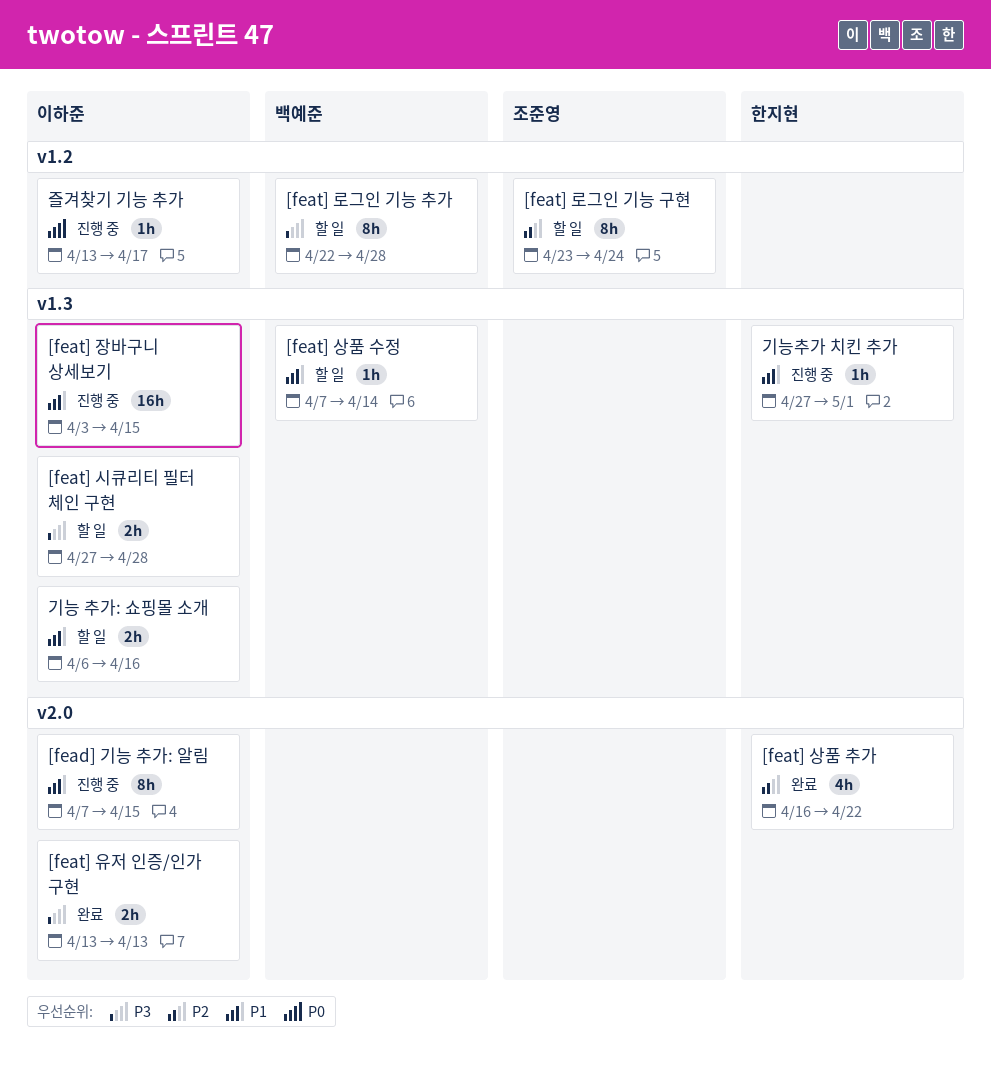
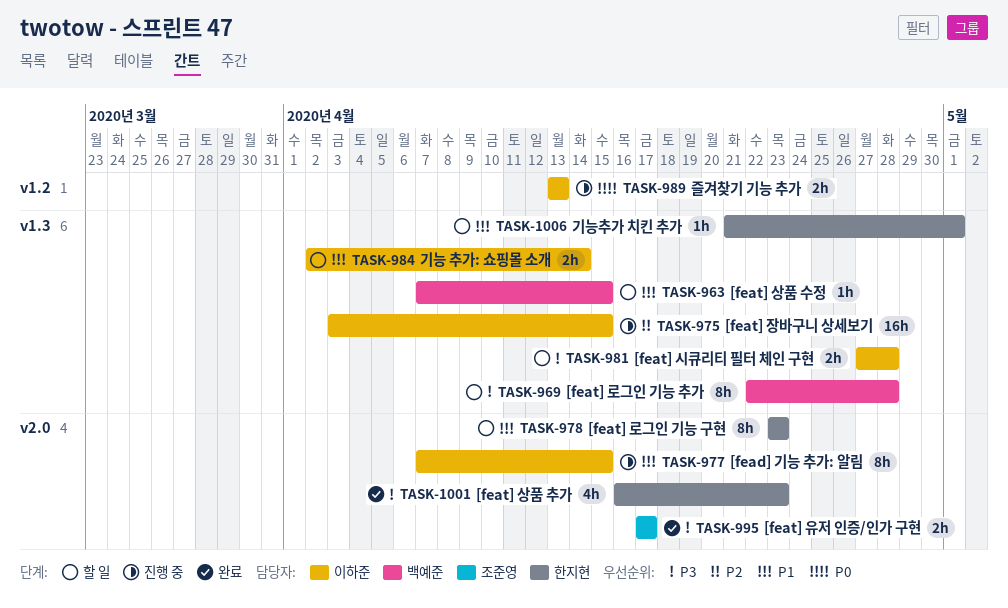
[feat] 로그인 기능 구현, owner: 조준영 -> 한지현
[feat] 로그인 기능 구현, priority: P2 -> P1
[feat] 로그인 기능 구현, label: v1.2 -> v2.0
[feat] 로그인 기능 구현, due: Apr 24 -> Apr 23
[feat] 로그인 기능 추가, label: v1.2 -> v1.3
[feat] 상품 수정, due: Apr 14 -> Apr 15
[feat] 상품 추가, priority: P2 -> P3
[feat] 상품 추가, due: Apr 22 -> Apr 23
[feat] 유저 인증/인가 구현, owner: 이하준 -> 조준영
[feat] 유저 인증/인가 구현, start: Apr 13 -> Apr 17
[feat] 유저 인증/인가 구현, due: Apr 13 -> Apr 17
[feat] 장바구니 상세보기, priority: P1 -> P2
기능 추가: 쇼핑몰 소개, start: Apr 6 -> Apr 2
기능 추가: 쇼핑몰 소개, due: Apr 16 -> Apr 14
기능추가 치킨 추가, status: 진행 중 -> 할 일
기능추가 치킨 추가, start: Apr 27 -> Apr 21
즐겨찾기 기능 추가, estimate: 1h -> 2h
즐겨찾기 기능 추가, due: Apr 17 -> Apr 13

